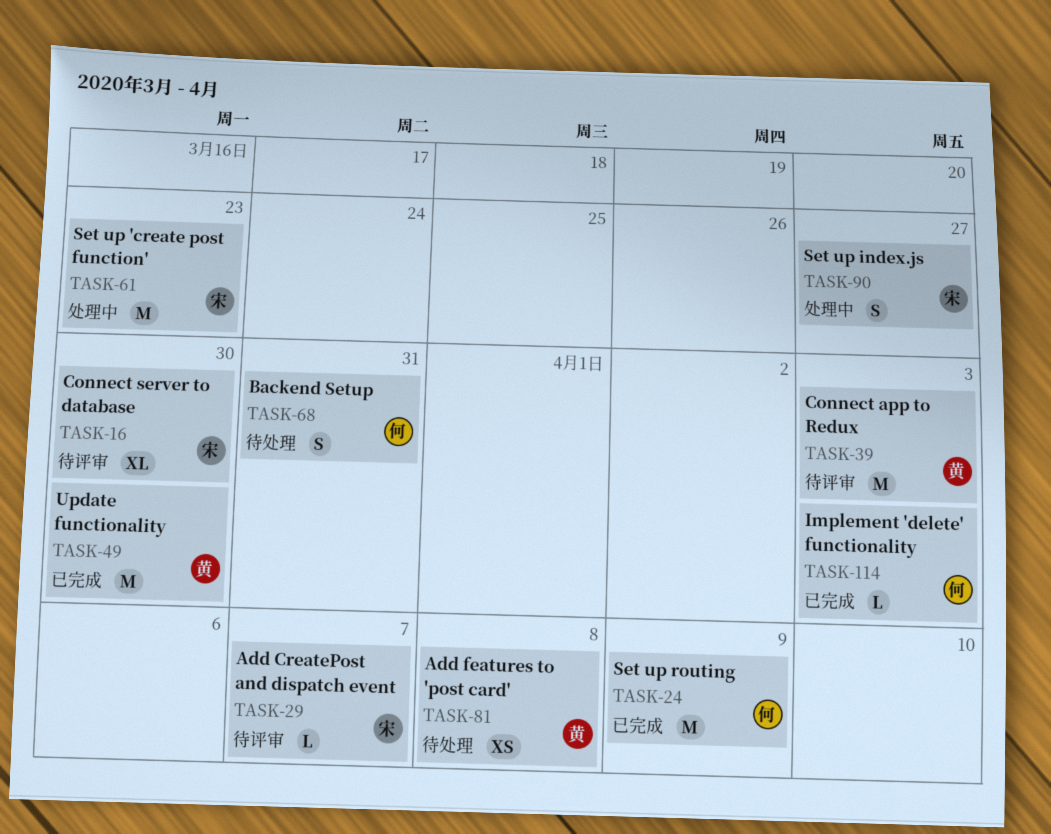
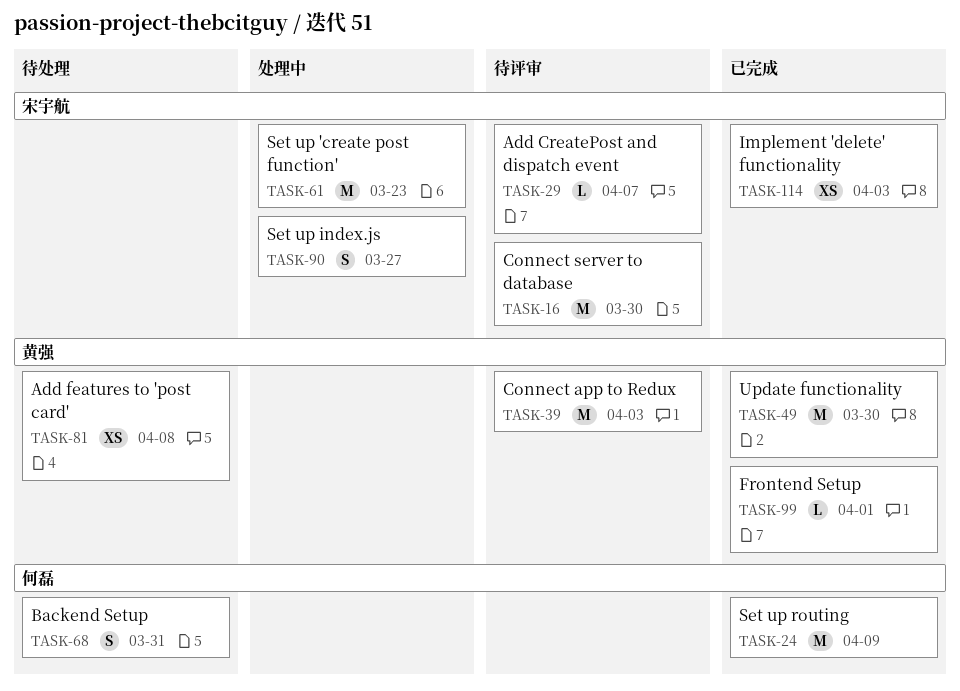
TASK-16, estimate: XL -> M
TASK-99: none -> present
TASK-114, owner: 何磊 -> 宋宇航
TASK-114, estimate: L -> XS

